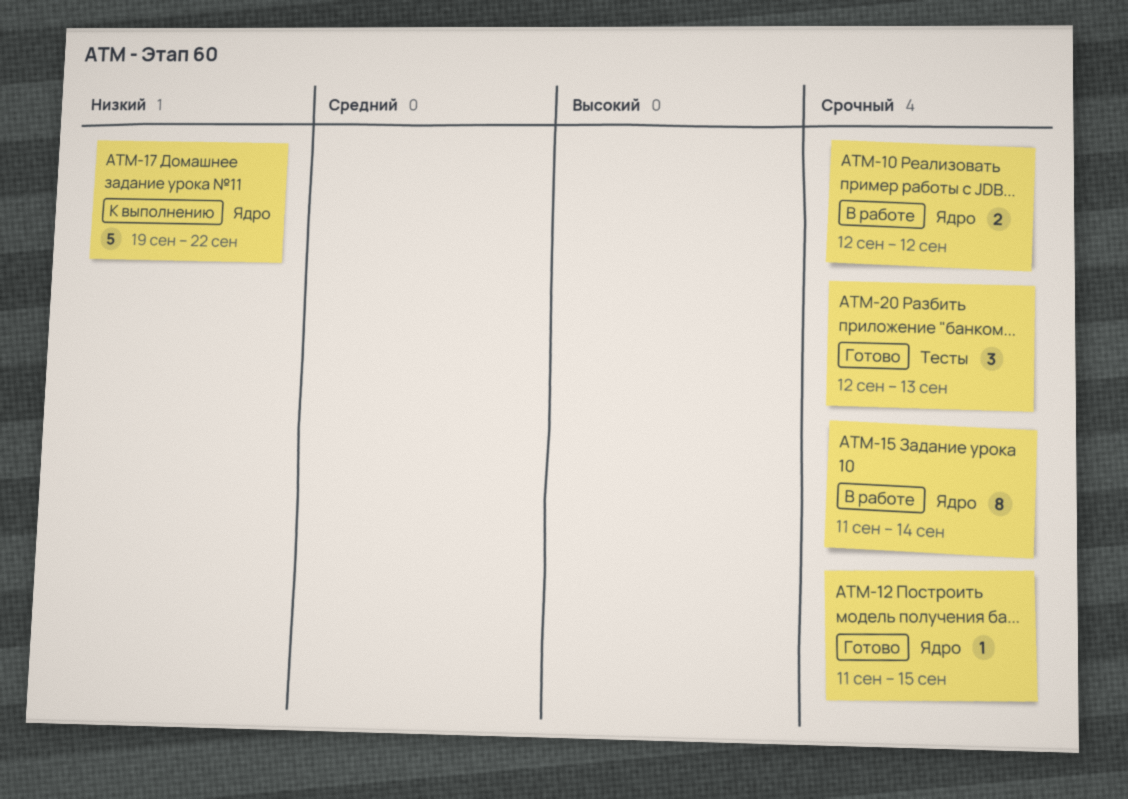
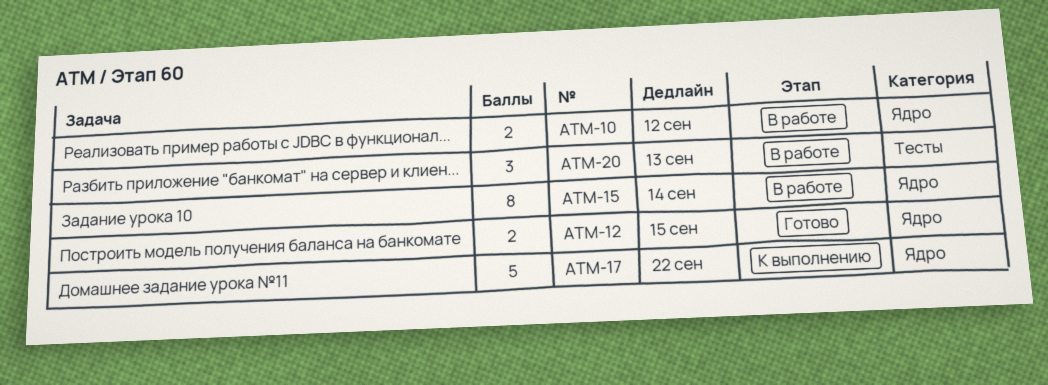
ATM-12, estimate: 1 -> 2
ATM-20, status: Готово -> В работе

